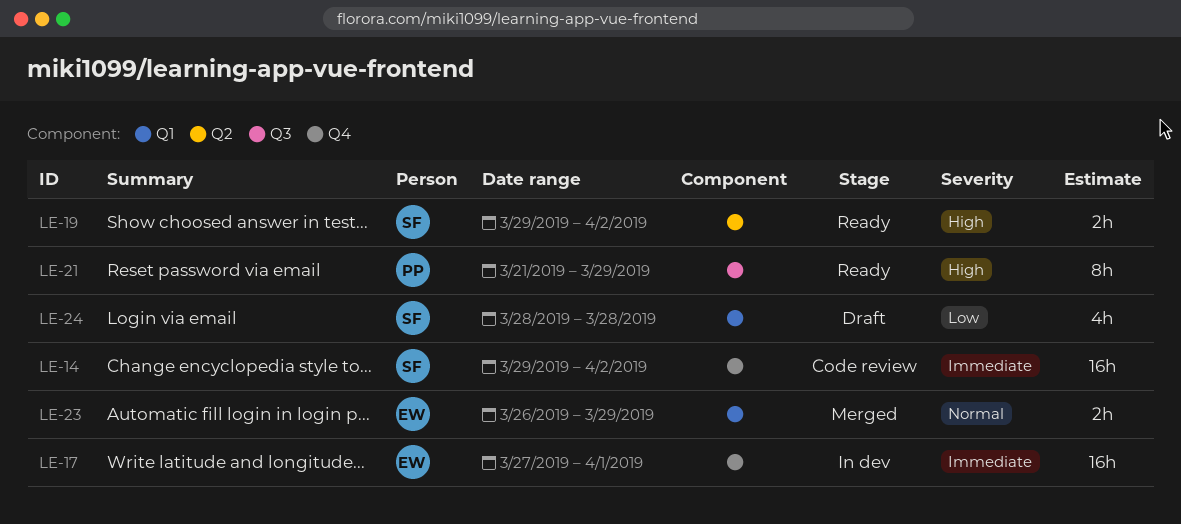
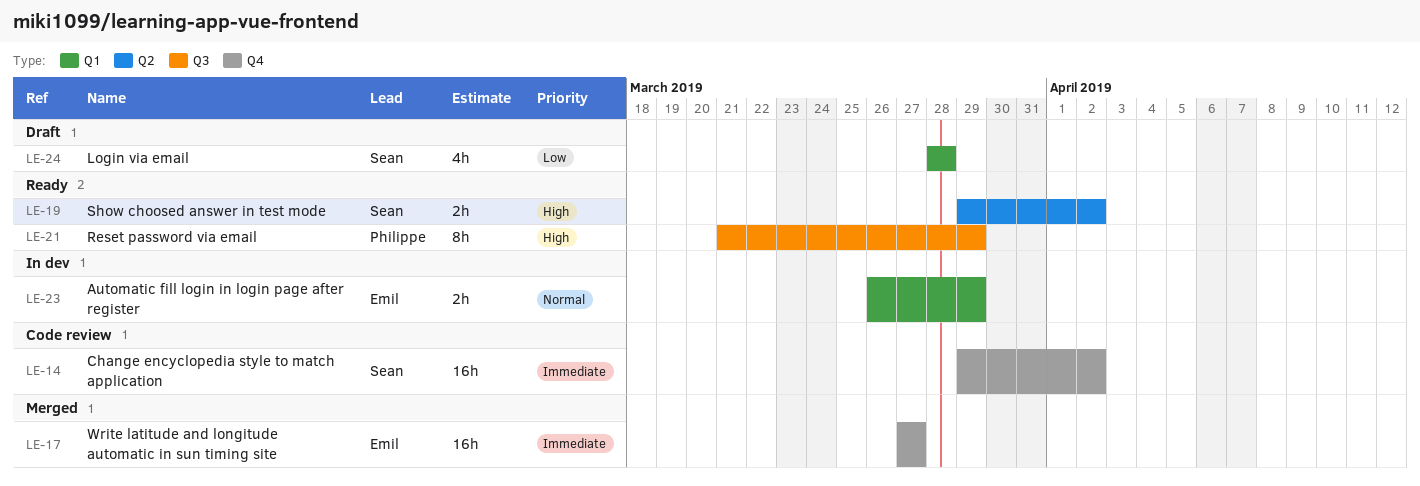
LE-17, status: In dev -> Merged
LE-17, due: Apr 1 -> Mar 27
LE-23, status: Merged -> In dev

